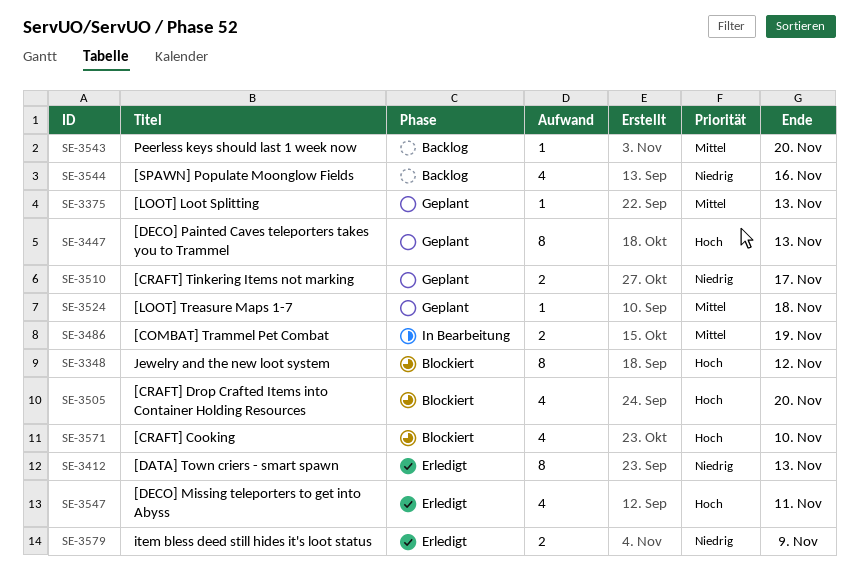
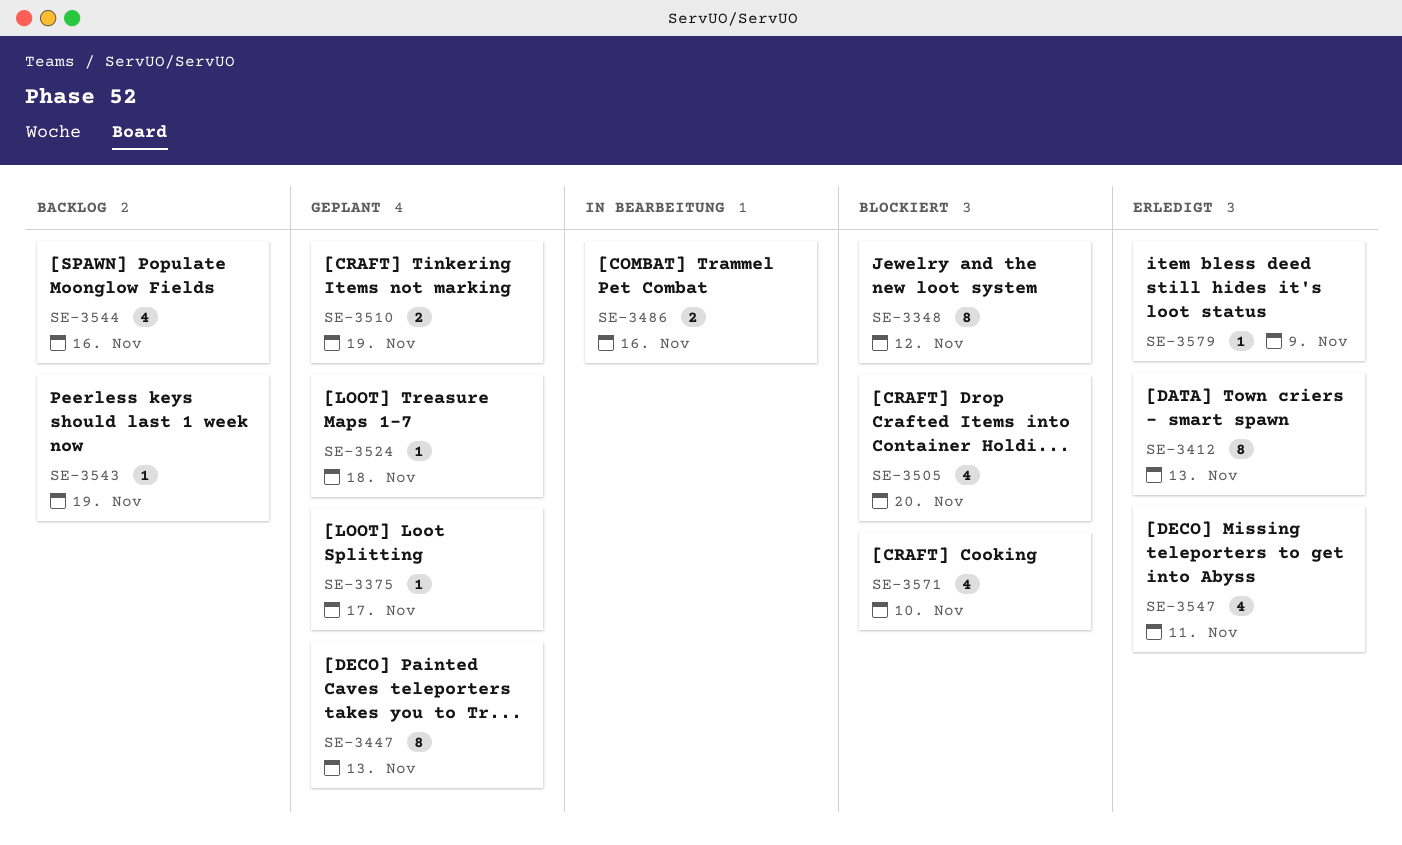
SE-3375, due: Nov 13 -> Nov 17
SE-3486, due: Nov 19 -> Nov 16
SE-3510, due: Nov 17 -> Nov 19
SE-3543, due: Nov 20 -> Nov 19
SE-3579, estimate: 2 -> 1

